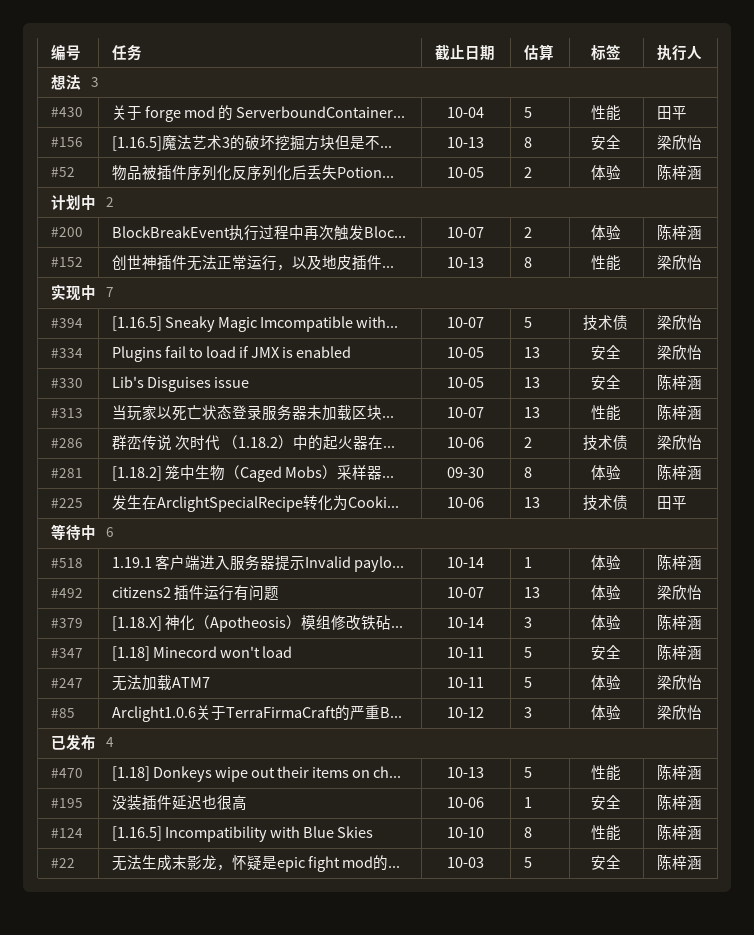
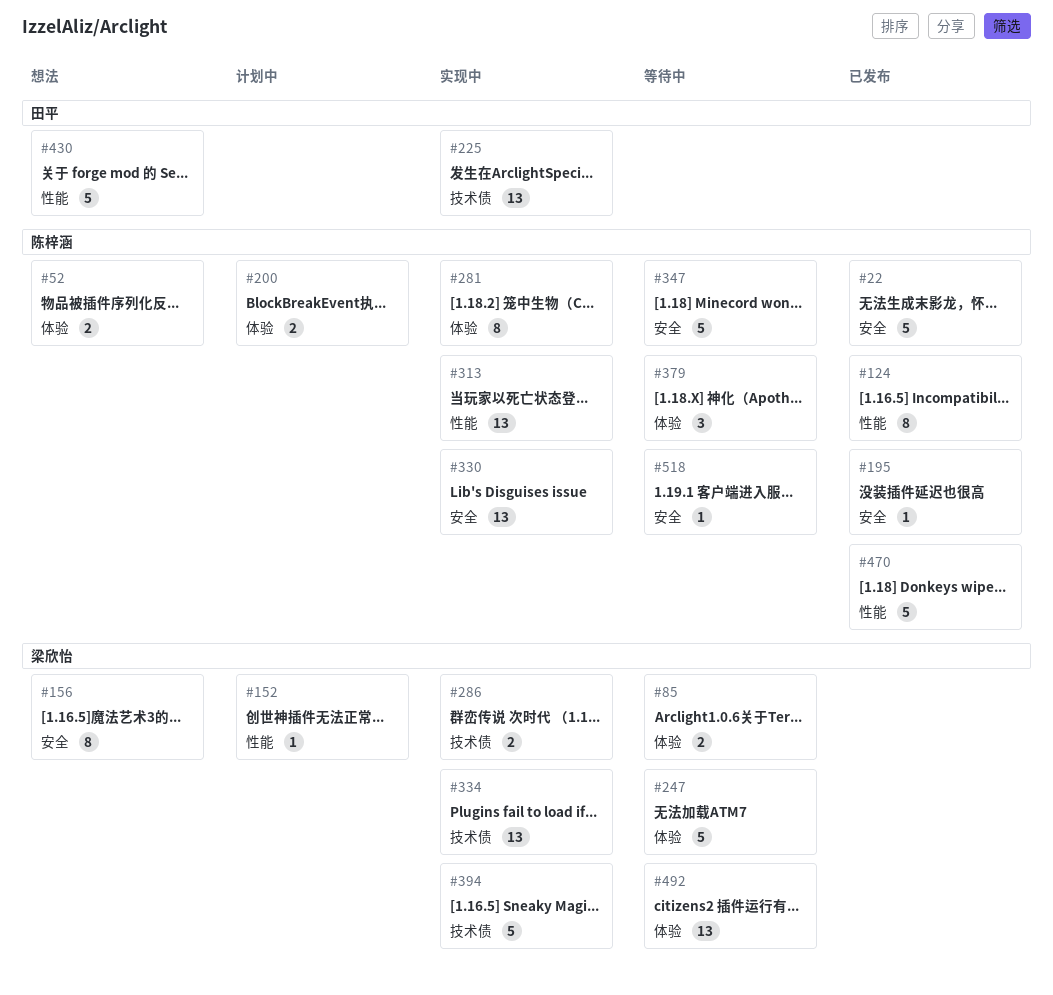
#85, estimate: 3 -> 2
#152, estimate: 8 -> 1
#334, label: 安全 -> 技术债
#518, label: 体验 -> 安全

